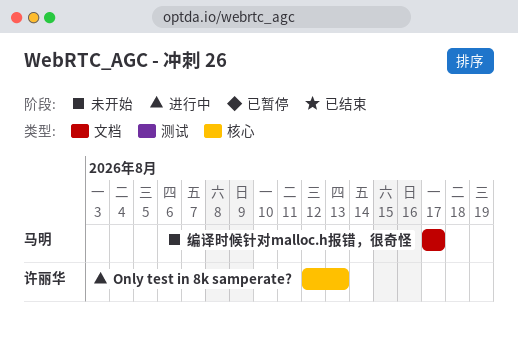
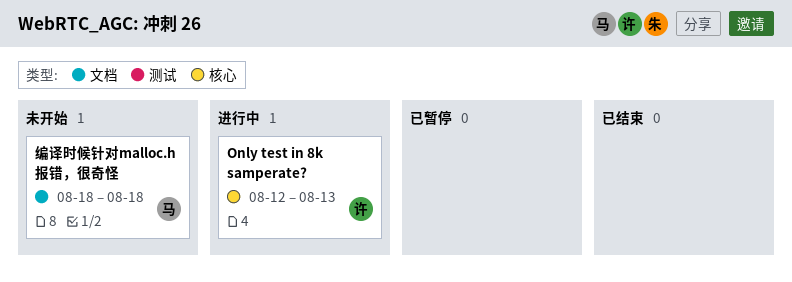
编译时候针对malloc.h报错，很奇怪, start: Aug 17 -> Aug 18
编译时候针对malloc.h报错，很奇怪, due: Aug 17 -> Aug 18

